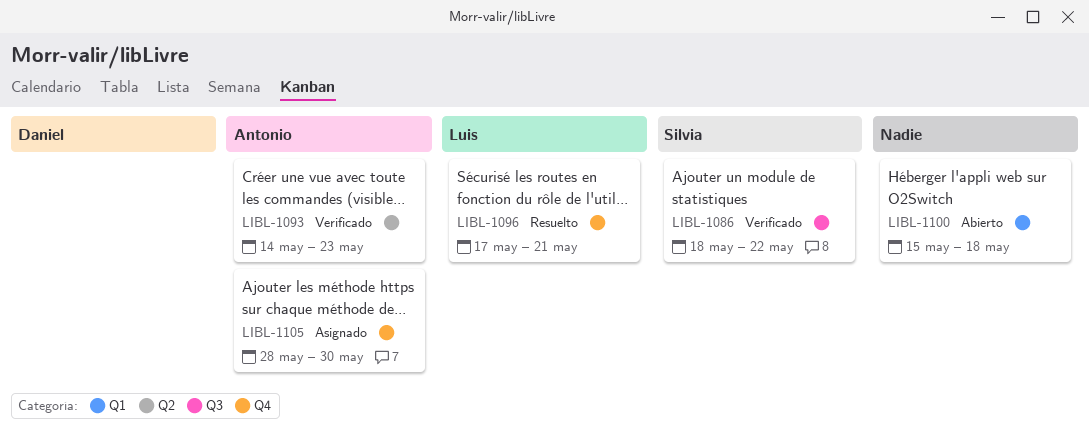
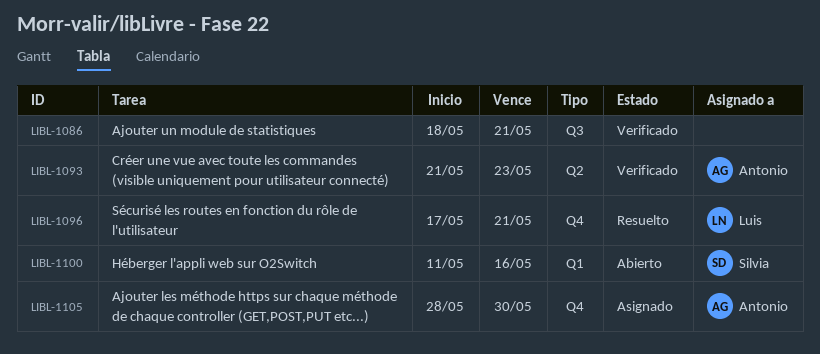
LIBL-1086, owner: Silvia -> none
LIBL-1086, due: May 22 -> May 21
LIBL-1093, start: May 14 -> May 21
LIBL-1100, owner: none -> Silvia
LIBL-1100, start: May 15 -> May 11
LIBL-1100, due: May 18 -> May 16

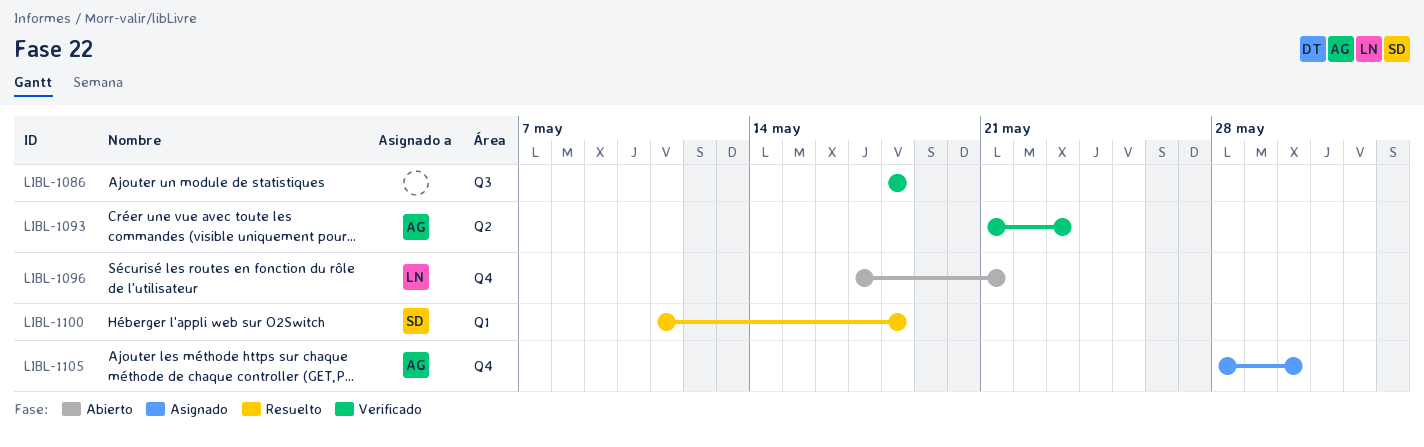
LIBL-1086, due: May 21 -> May 18
LIBL-1096, status: Resuelto -> Abierto
LIBL-1100, status: Abierto -> Resuelto
LIBL-1100, due: May 16 -> May 18

